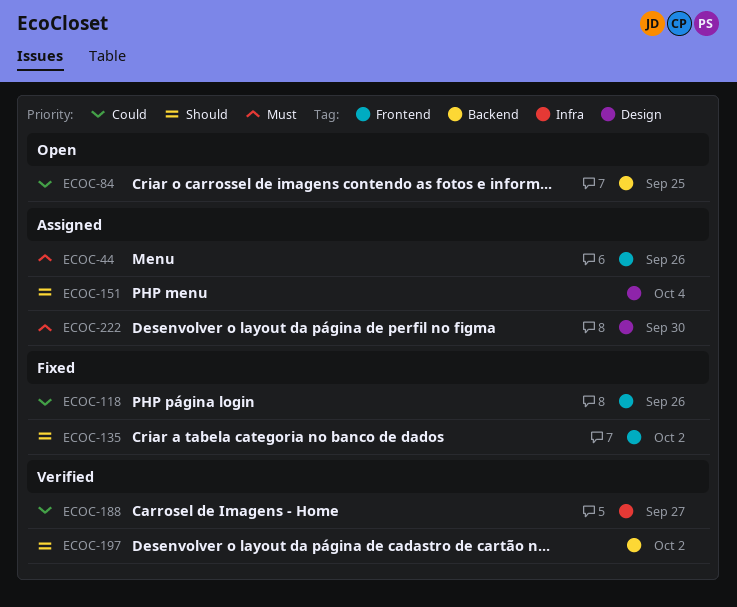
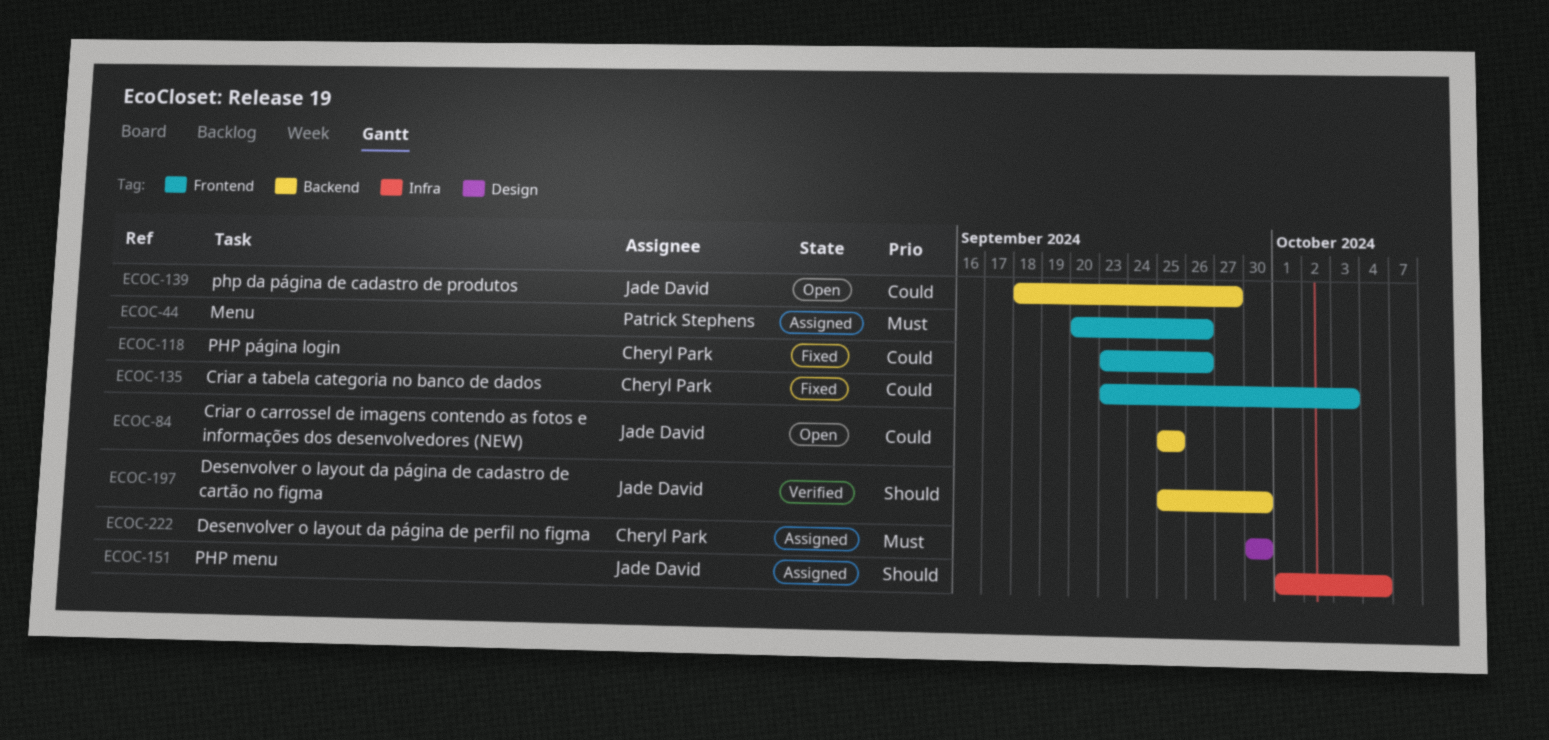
ECOC-135, priority: Should -> Could
ECOC-135, due: Oct 2 -> Oct 3
ECOC-139: none -> present
ECOC-151, label: Design -> Infra
ECOC-188: present -> none
ECOC-197, due: Oct 2 -> Sep 30

